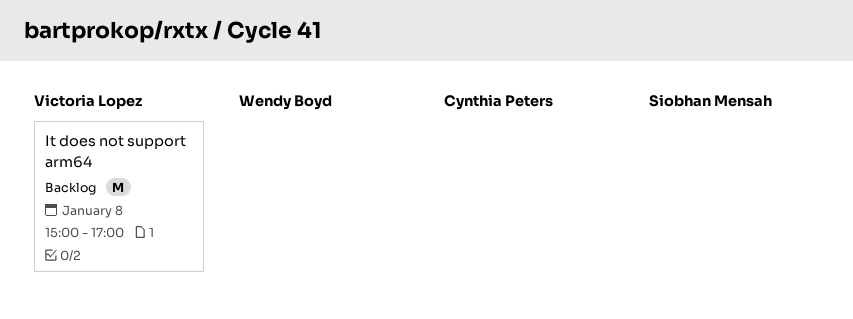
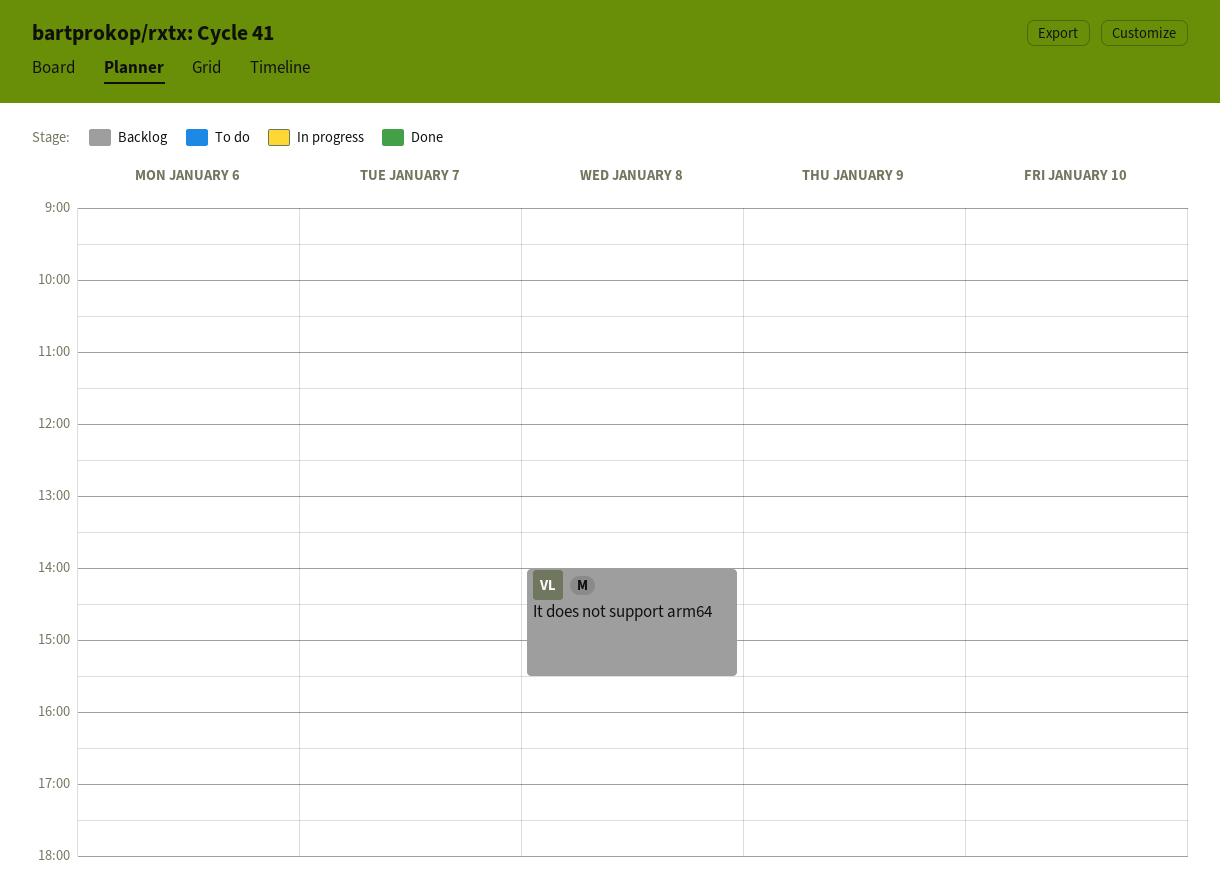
It does not support arm64, begins: 15:00 -> 14:00
It does not support arm64, ends: 17:00 -> 15:30

